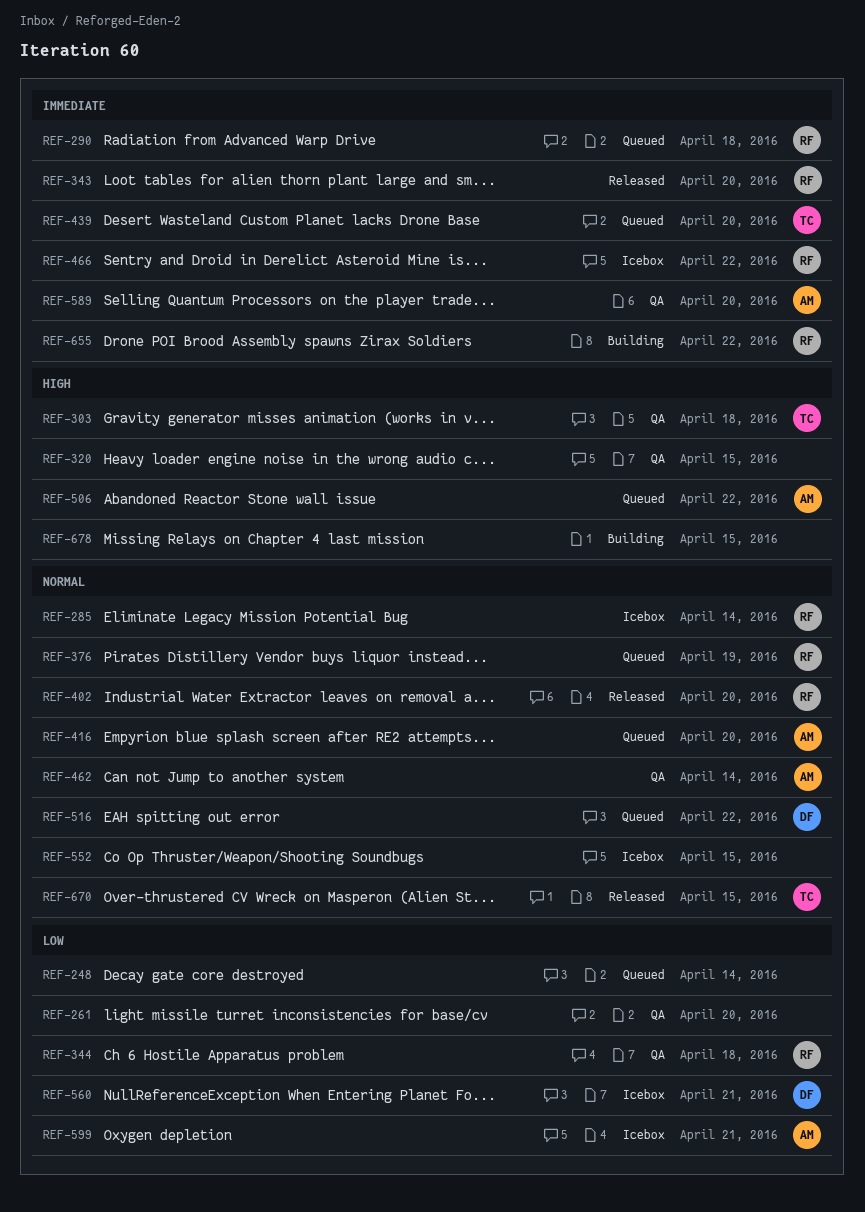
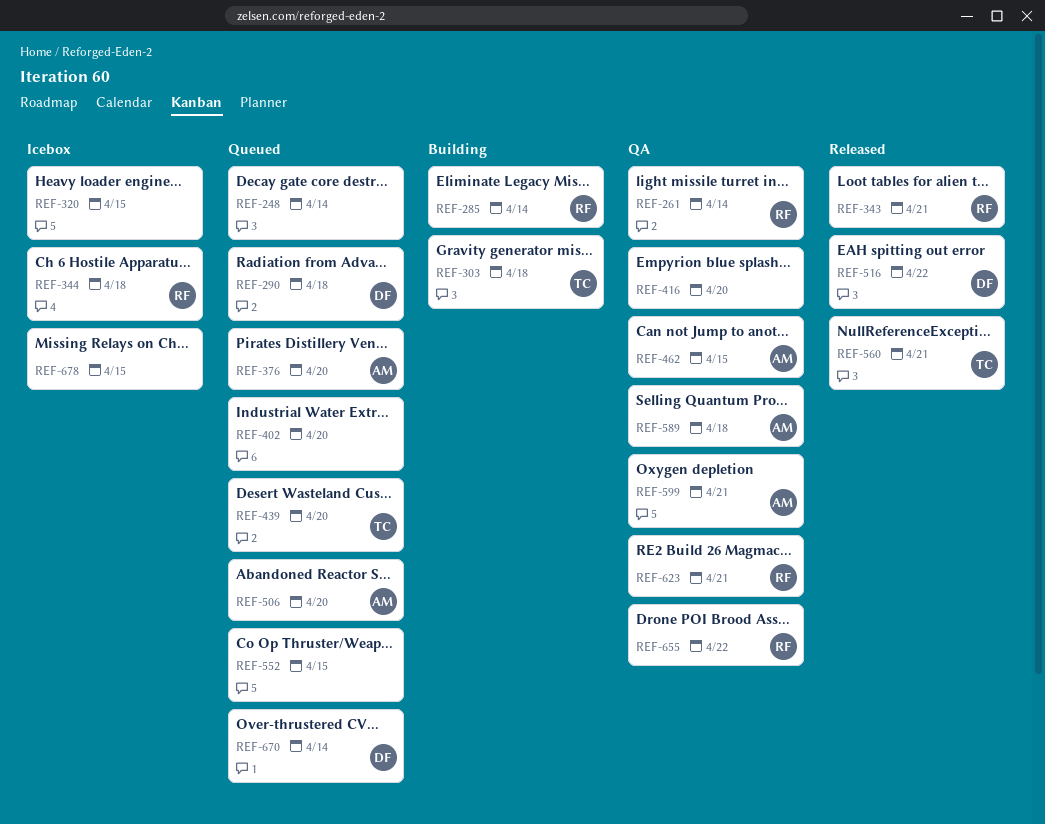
REF-261, owner: none -> RF
REF-261, due: Apr 20 -> Apr 14
REF-285, status: Icebox -> Building
REF-290, owner: RF -> DF
REF-303, status: QA -> Building
REF-320, status: QA -> Icebox
REF-343, due: Apr 20 -> Apr 21
REF-344, status: QA -> Icebox
REF-376, owner: RF -> AM
REF-376, due: Apr 19 -> Apr 20
REF-402, status: Released -> Queued
REF-402, owner: RF -> none
REF-416, status: Queued -> QA
REF-416, owner: AM -> none
REF-462, due: Apr 14 -> Apr 15
REF-466: present -> none
REF-506, due: Apr 22 -> Apr 20
REF-516, status: Queued -> Released
REF-552, status: Icebox -> Queued
REF-560, status: Icebox -> Released
REF-560, owner: DF -> TC
REF-589, due: Apr 20 -> Apr 18
REF-599, status: Icebox -> QA
REF-623: none -> present
REF-655, status: Building -> QA
REF-670, status: Released -> Queued
REF-670, owner: TC -> DF
REF-670, due: Apr 15 -> Apr 14
REF-678, status: Building -> Icebox

